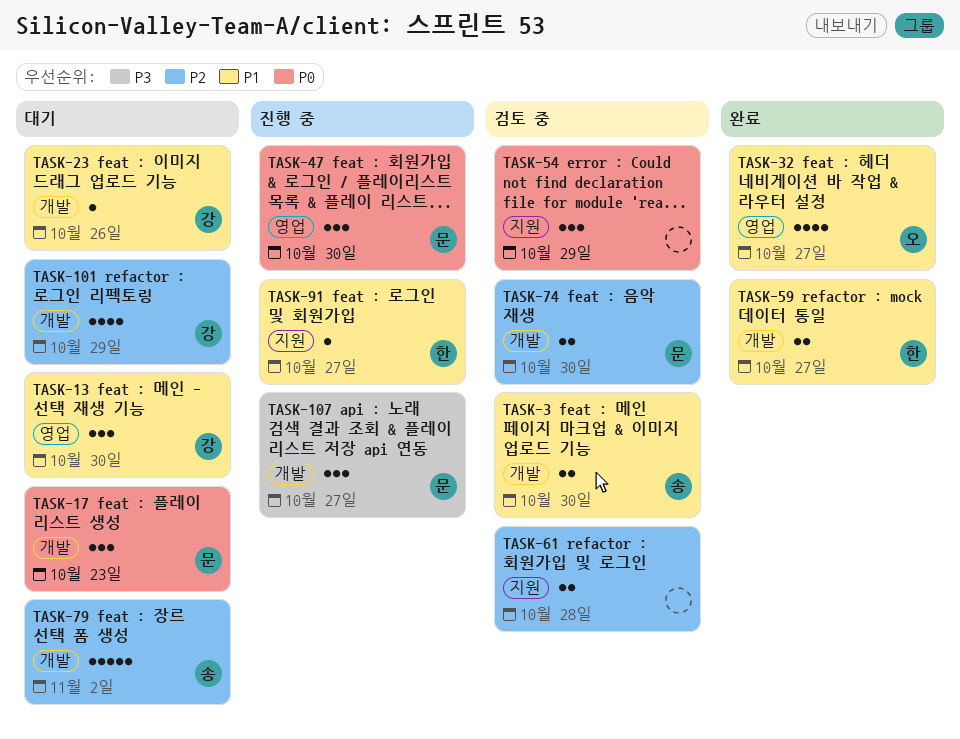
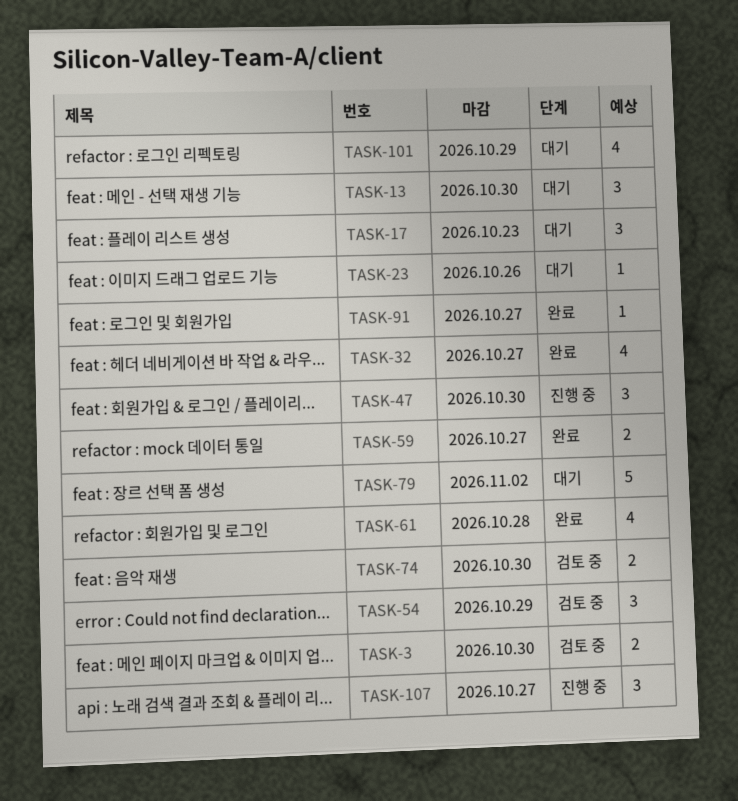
TASK-61, status: 검토 중 -> 완료
TASK-61, estimate: 2 -> 4
TASK-91, status: 진행 중 -> 완료

